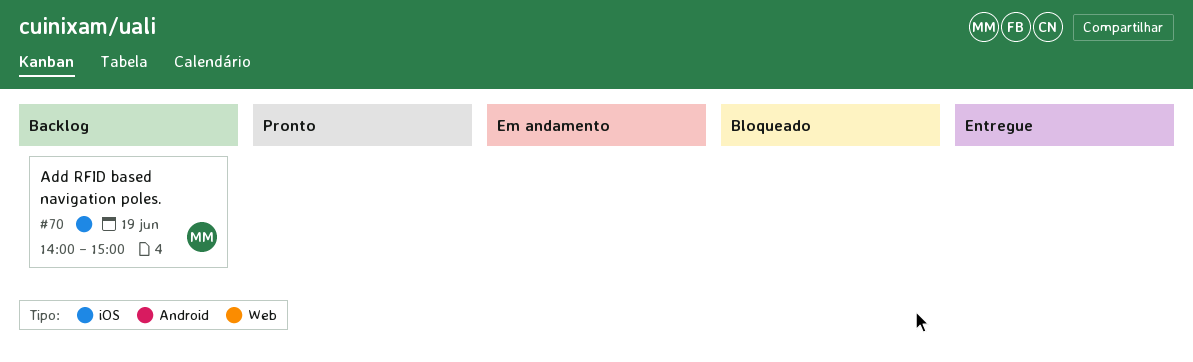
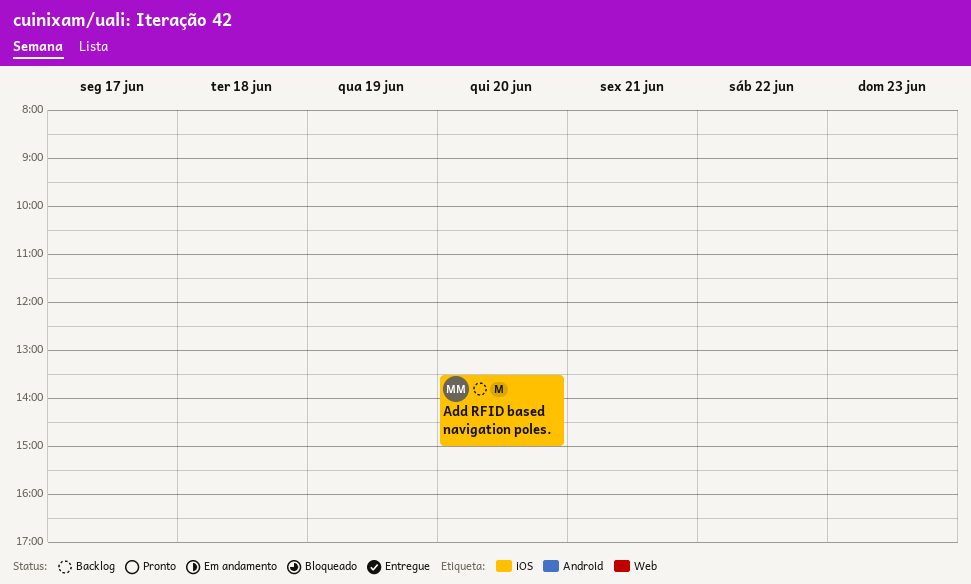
Add RFID based navigation poles., day: Jun 19 -> Jun 20
Add RFID based navigation poles., begins: 14:00 -> 13:30

